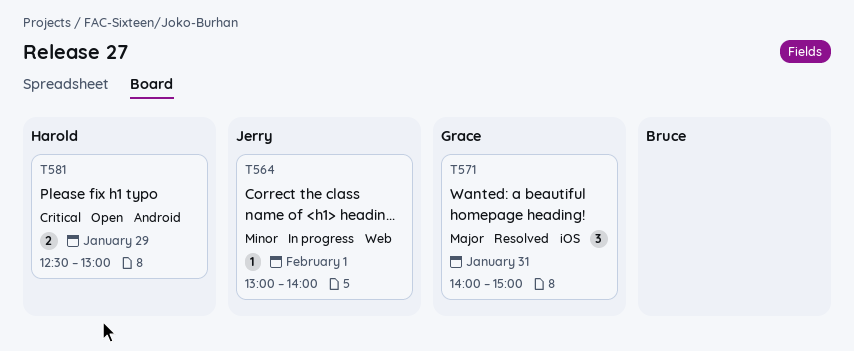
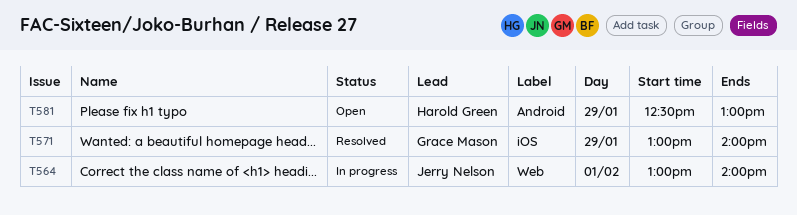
T571, day: Jan 31 -> Jan 29
T571, begins: 14:00 -> 13:00
T571, ends: 15:00 -> 14:00

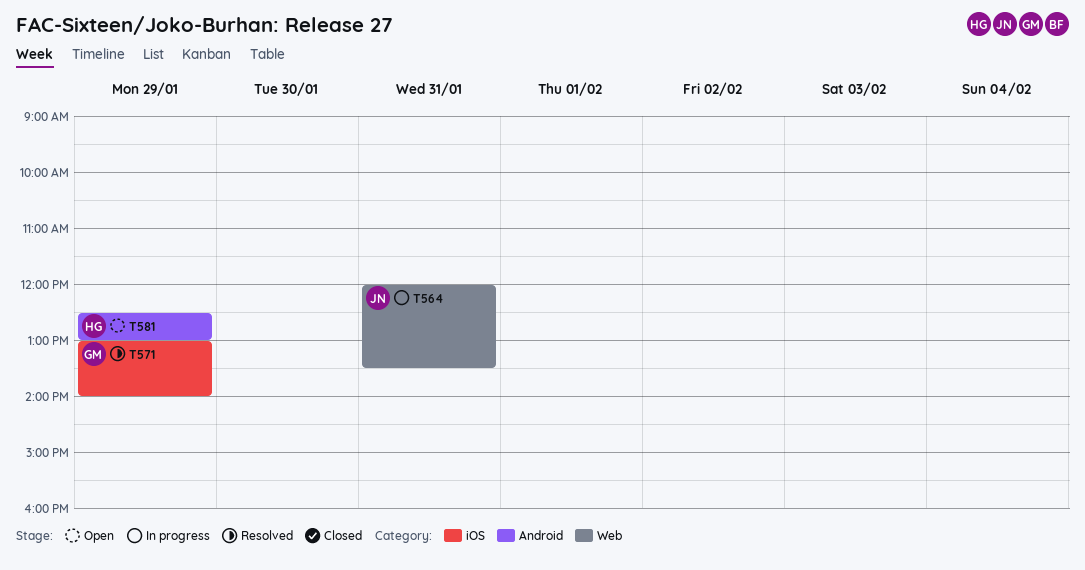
T564, day: Feb 1 -> Jan 31
T564, begins: 13:00 -> 12:00
T564, ends: 14:00 -> 13:30

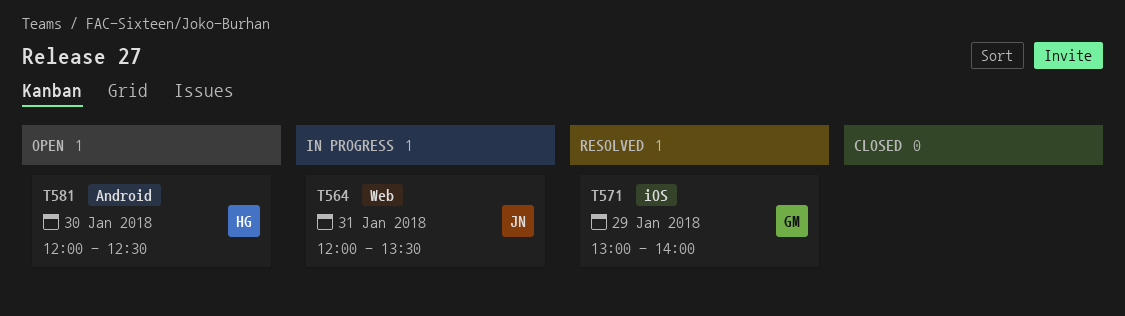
T581, day: Jan 29 -> Jan 30
T581, begins: 12:30 -> 12:00
T581, ends: 13:00 -> 12:30

